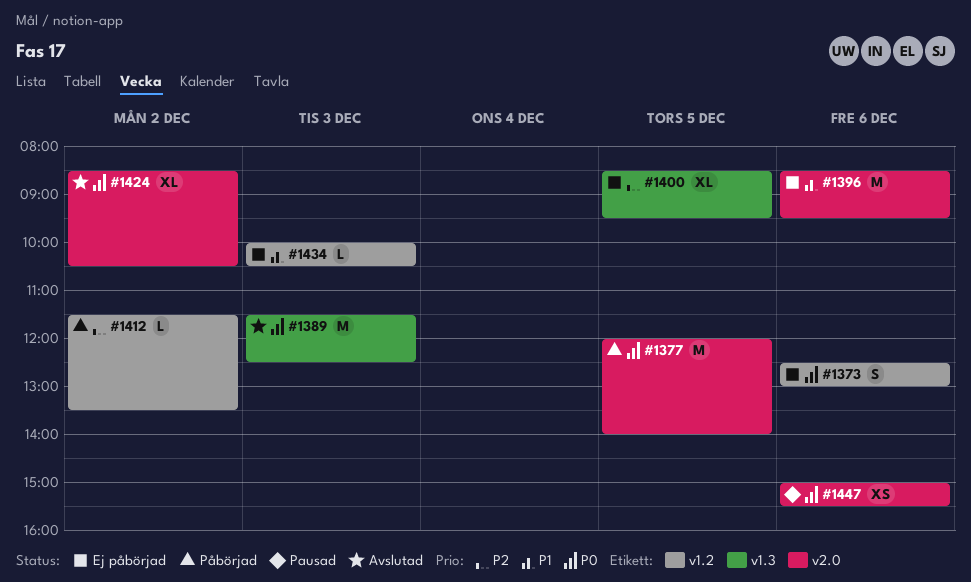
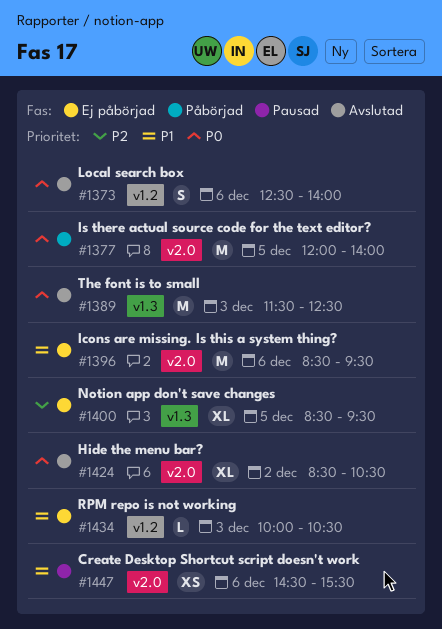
#1373, status: Ej påbörjad -> Avslutad
#1373, ends: 13:00 -> 14:00
#1412: present -> none
#1447, priority: P0 -> P1
#1447, begins: 15:00 -> 14:30

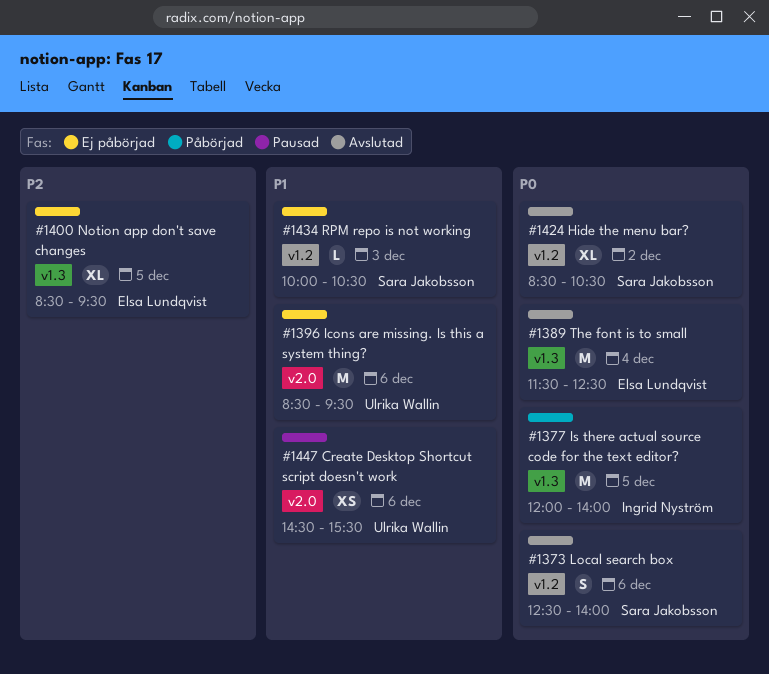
#1377, label: v2.0 -> v1.3
#1389, day: Dec 3 -> Dec 4
#1424, label: v2.0 -> v1.2

